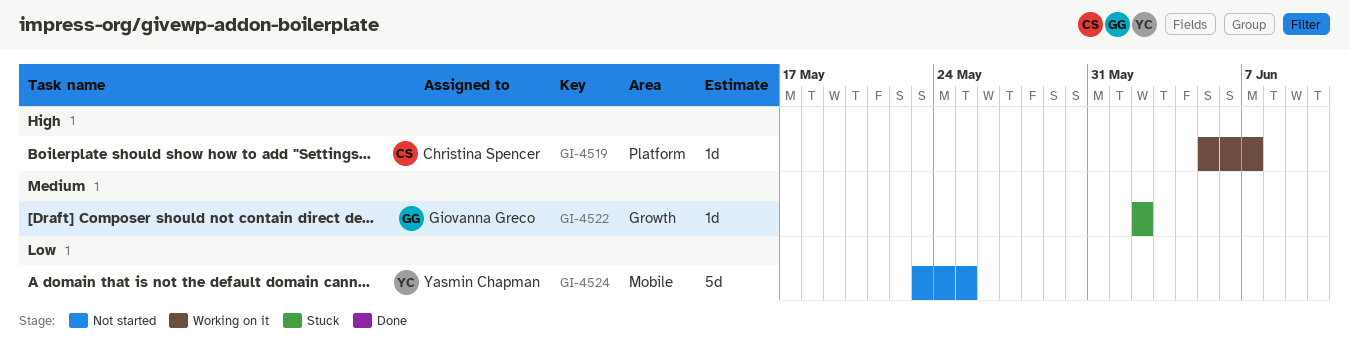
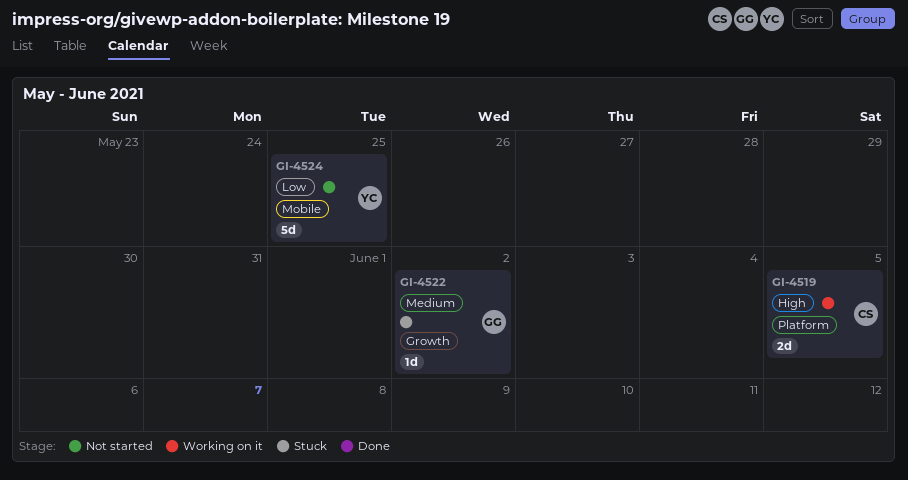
GI-4519, estimate: 1d -> 2d
GI-4519, due: Jun 7 -> Jun 5

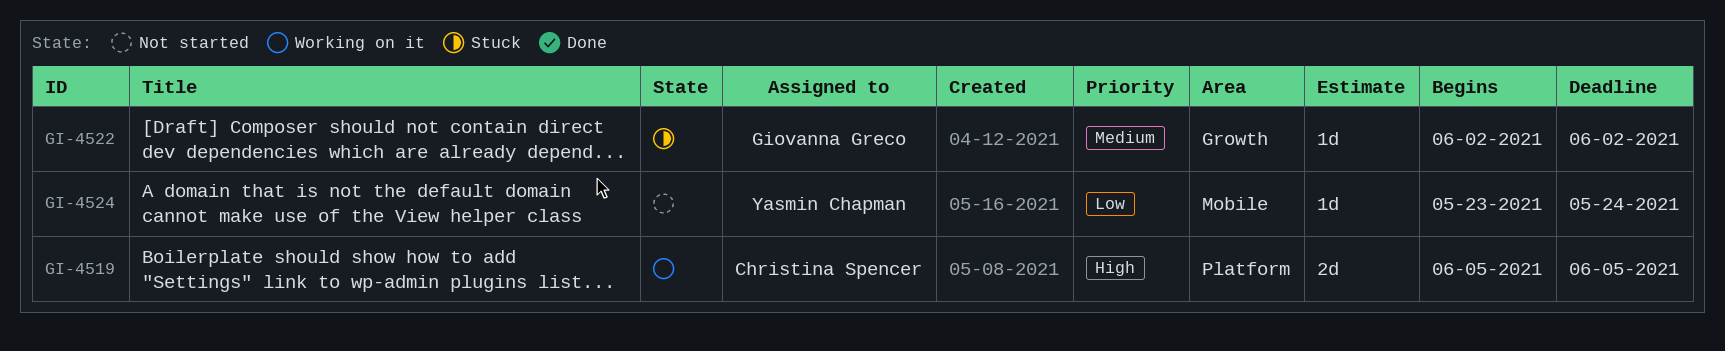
GI-4524, estimate: 5d -> 1d
GI-4524, due: May 25 -> May 24

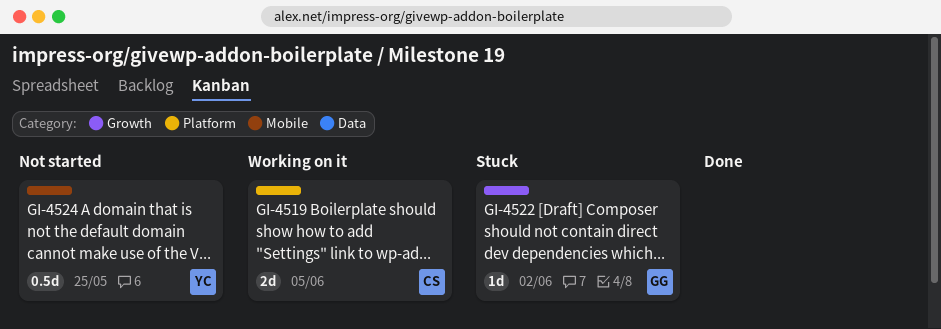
GI-4524, estimate: 1d -> 0.5d
GI-4524, due: May 24 -> May 25

